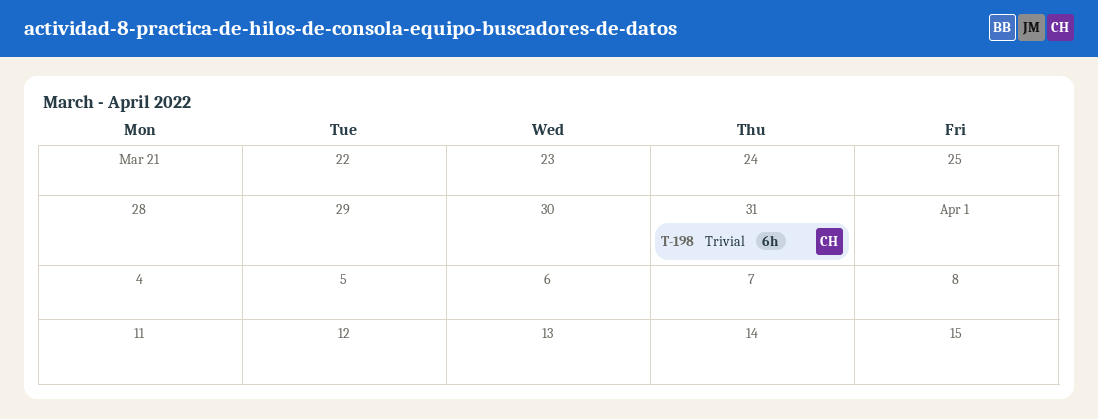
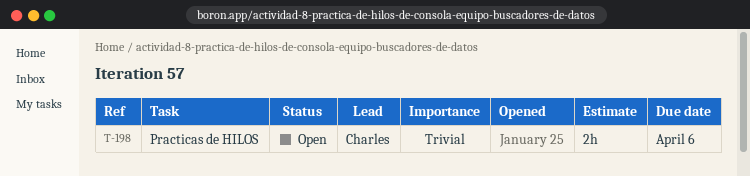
T-198, estimate: 6h -> 2h
T-198, due: Mar 31 -> Apr 6

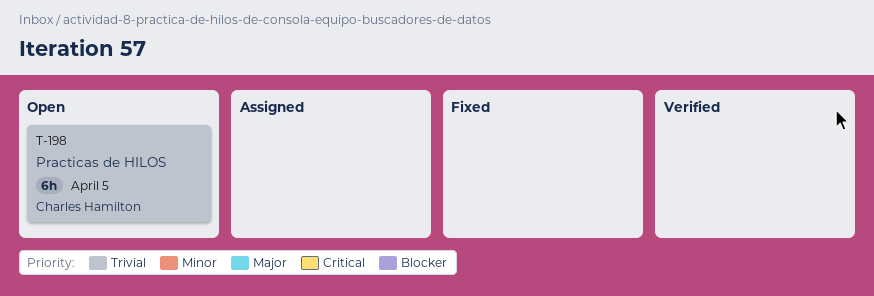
T-198, estimate: 2h -> 6h
T-198, due: Apr 6 -> Apr 5

